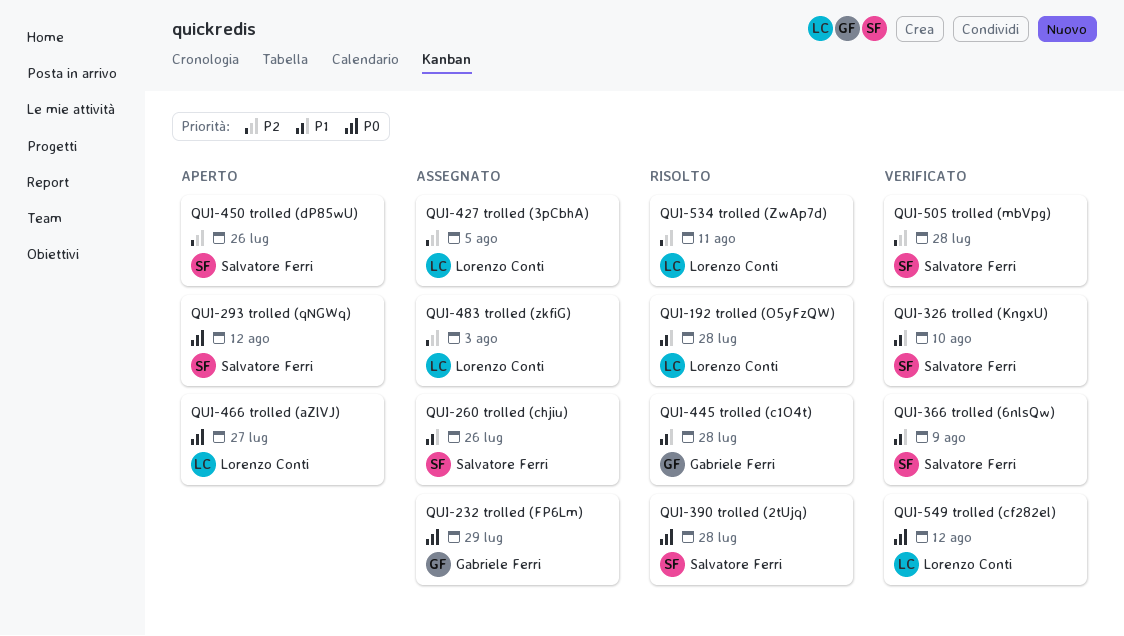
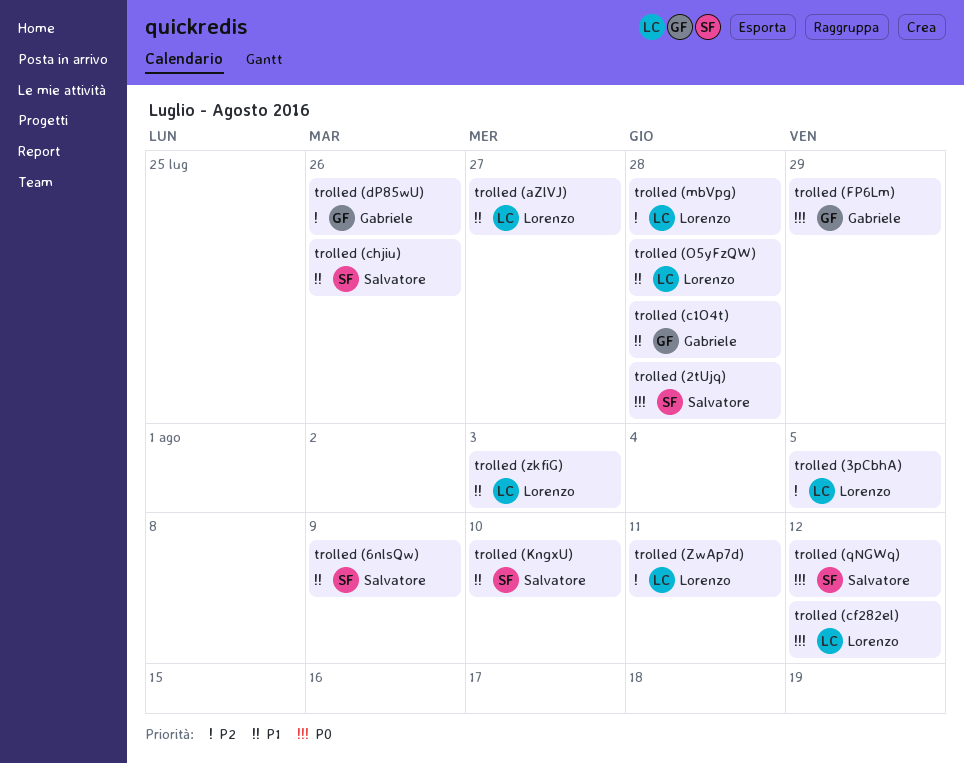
trolled (aZlVJ), priority: P0 -> P1
trolled (dP85wU), owner: Salvatore Ferri -> Gabriele Ferri
trolled (mbVpg), owner: Salvatore Ferri -> Lorenzo Conti
trolled (zkfiG), priority: P2 -> P1

